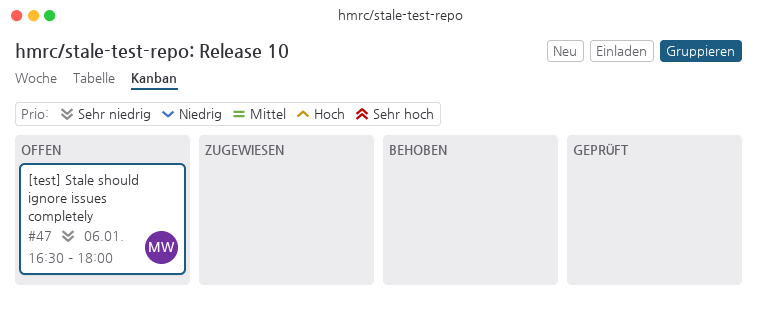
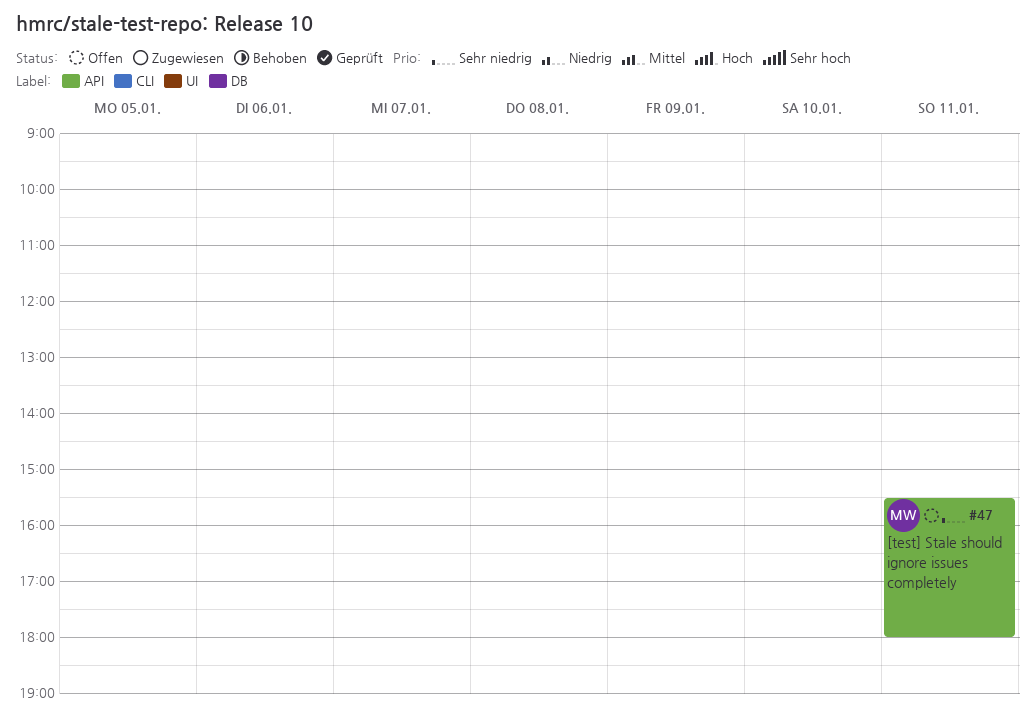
#47, day: Jan 6 -> Jan 11
#47, begins: 16:30 -> 15:30

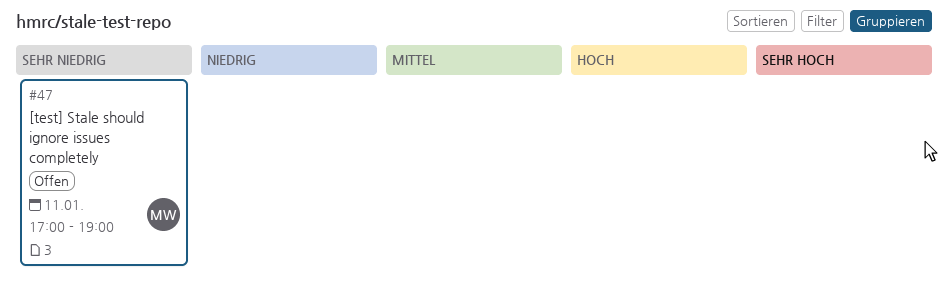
#47, begins: 15:30 -> 17:00
#47, ends: 18:00 -> 19:00

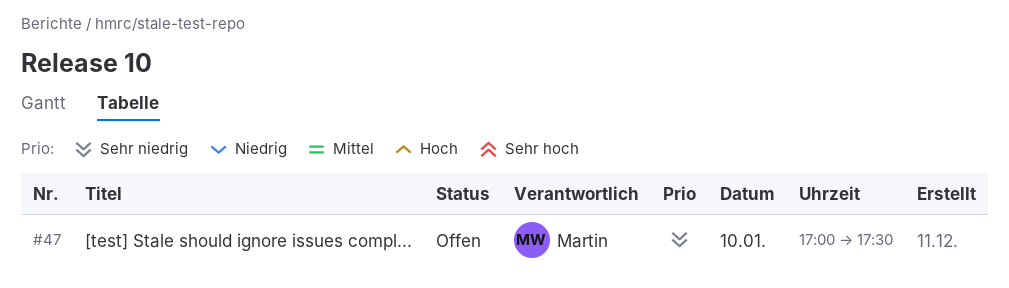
#47, day: Jan 11 -> Jan 10
#47, ends: 19:00 -> 17:30

